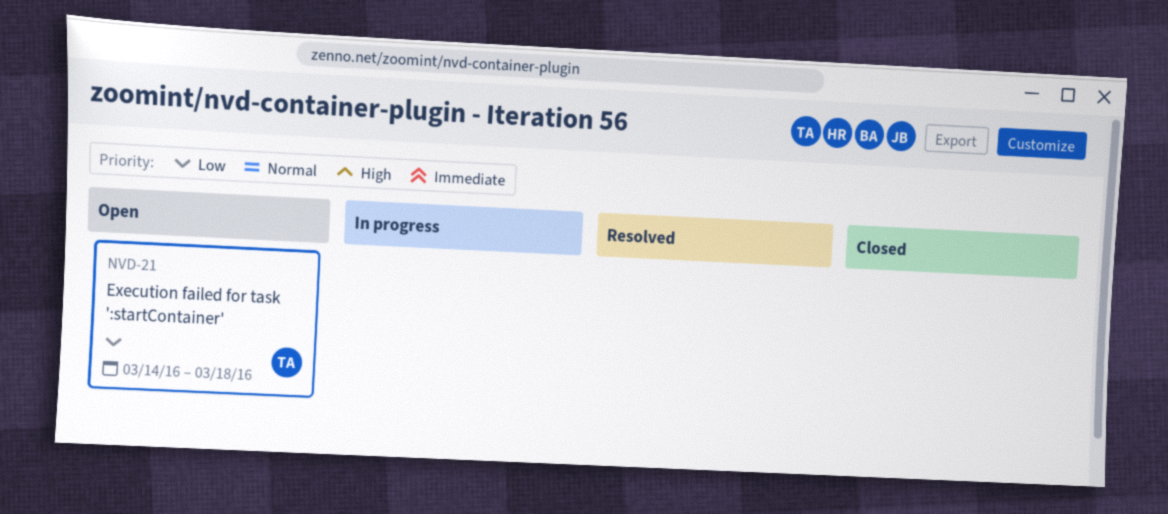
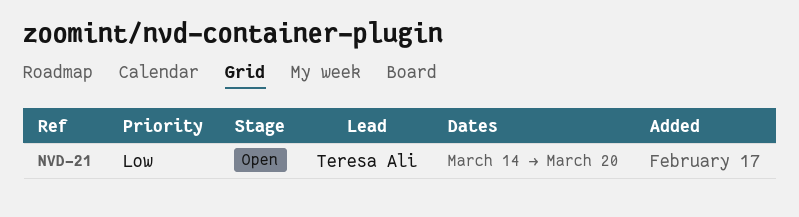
NVD-21, due: Mar 18 -> Mar 20

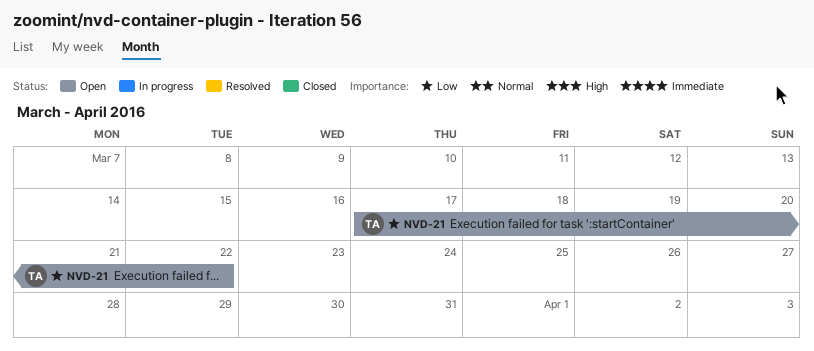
NVD-21, start: Mar 14 -> Mar 17
NVD-21, due: Mar 20 -> Mar 22

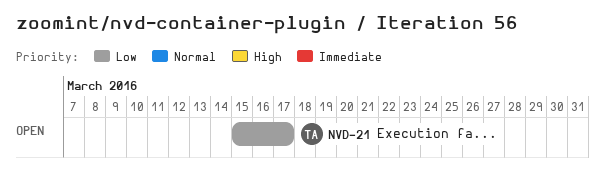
NVD-21, start: Mar 17 -> Mar 15
NVD-21, due: Mar 22 -> Mar 17

